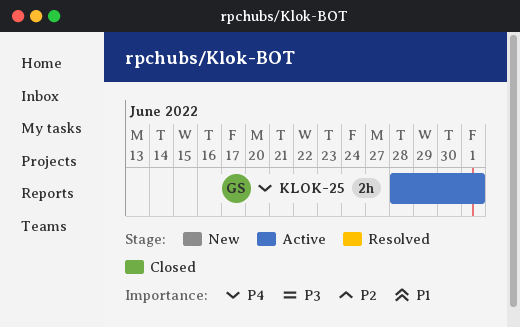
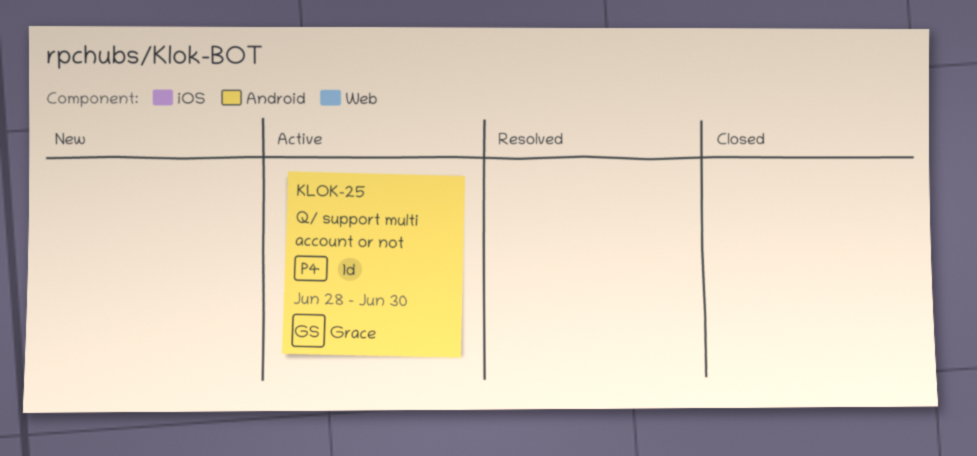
KLOK-25, estimate: 2h -> 1d
KLOK-25, due: Jul 1 -> Jun 30

